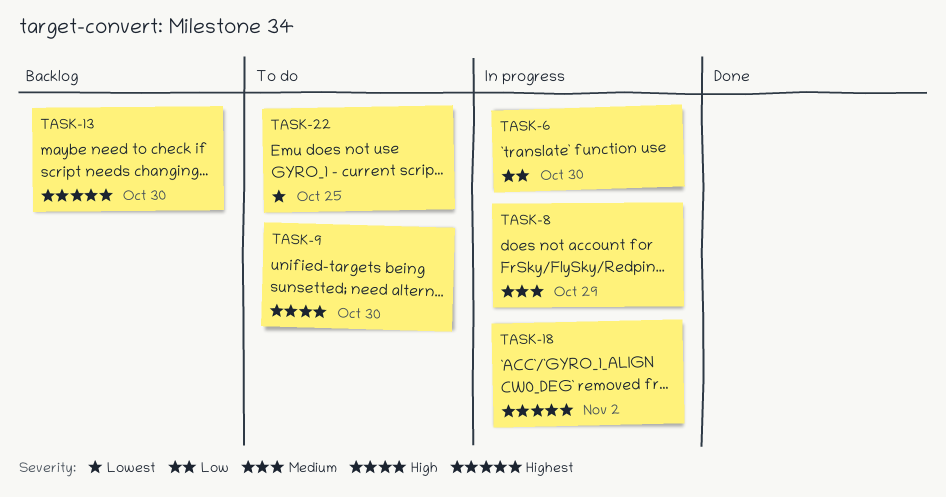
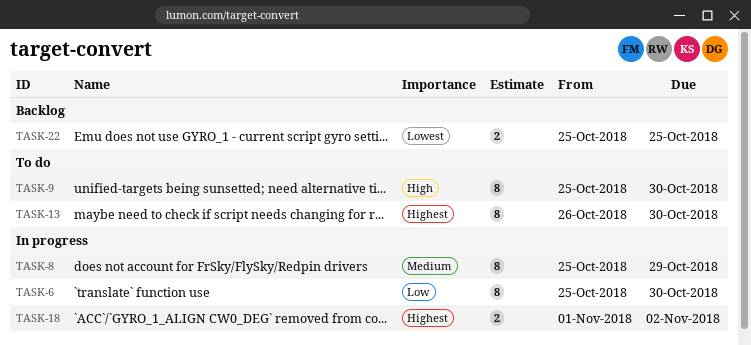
TASK-13, status: Backlog -> To do
TASK-22, status: To do -> Backlog

